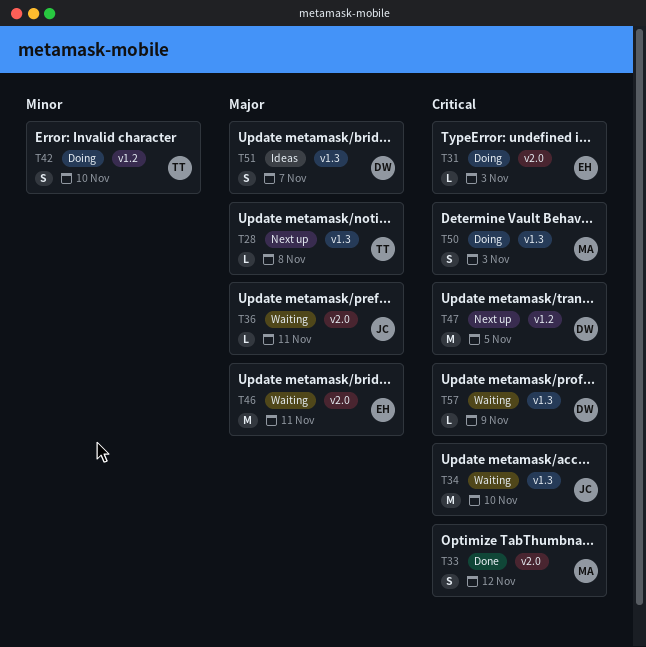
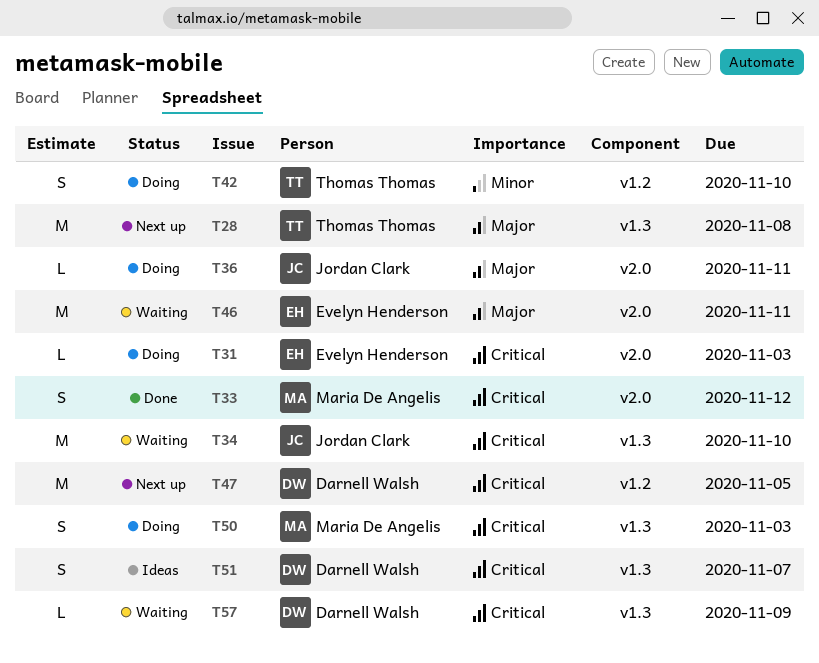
T28, estimate: L -> M
T36, status: Waiting -> Doing
T51, priority: Major -> Critical

